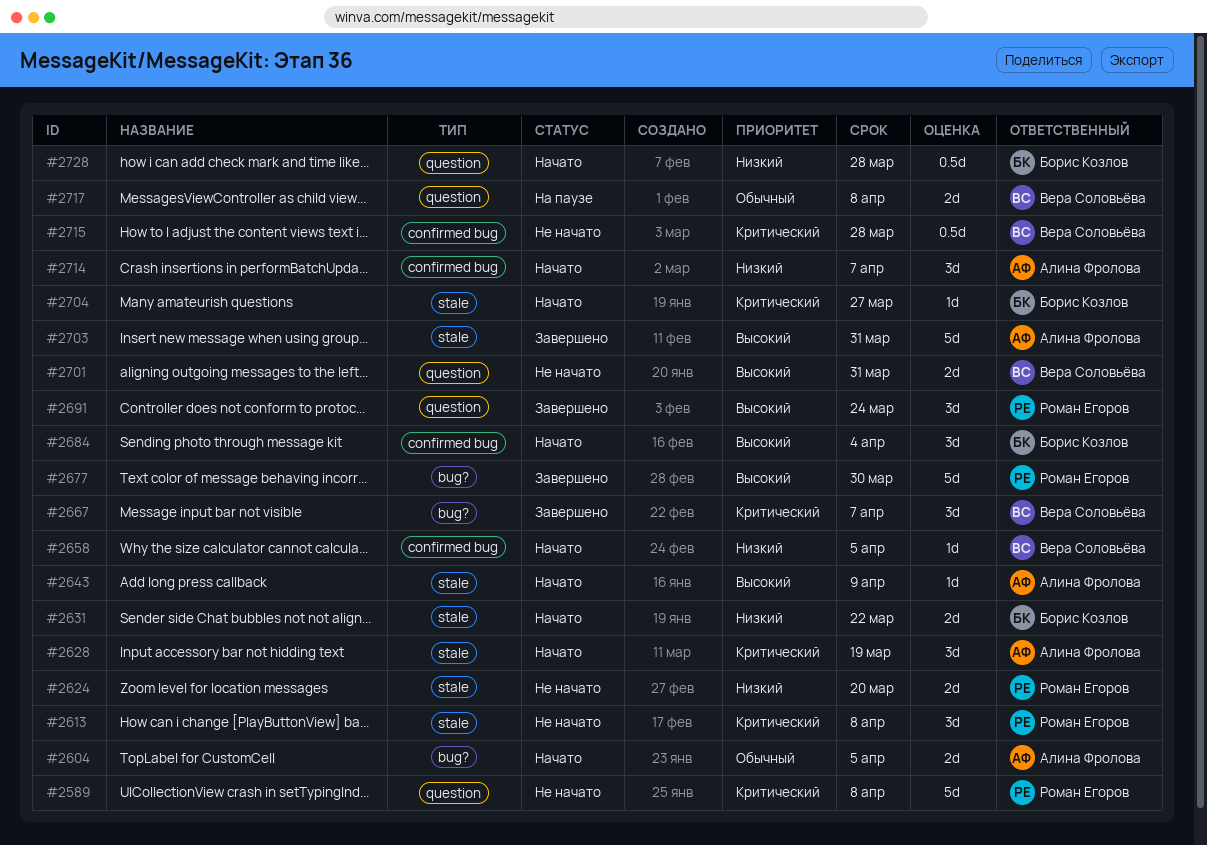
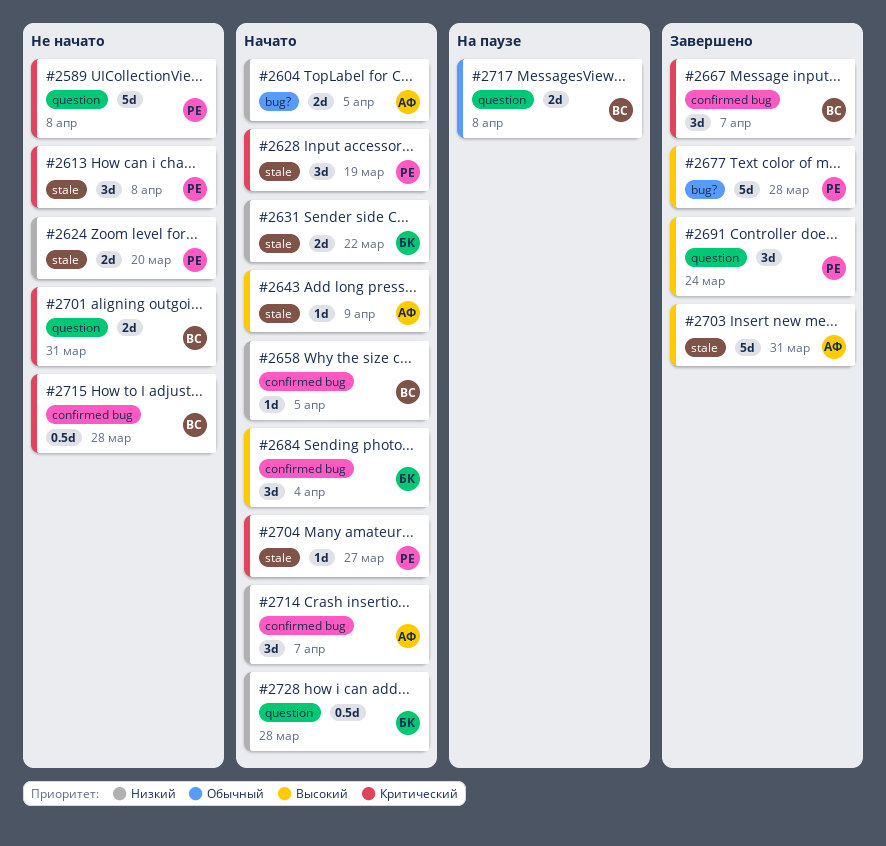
#2604, priority: Обычный -> Низкий
#2628, owner: Алина Фролова -> Роман Егоров
#2667, label: bug? -> confirmed bug
#2677, due: Mar 30 -> Mar 28
#2701, priority: Высокий -> Критический
#2704, owner: Борис Козлов -> Роман Егоров

